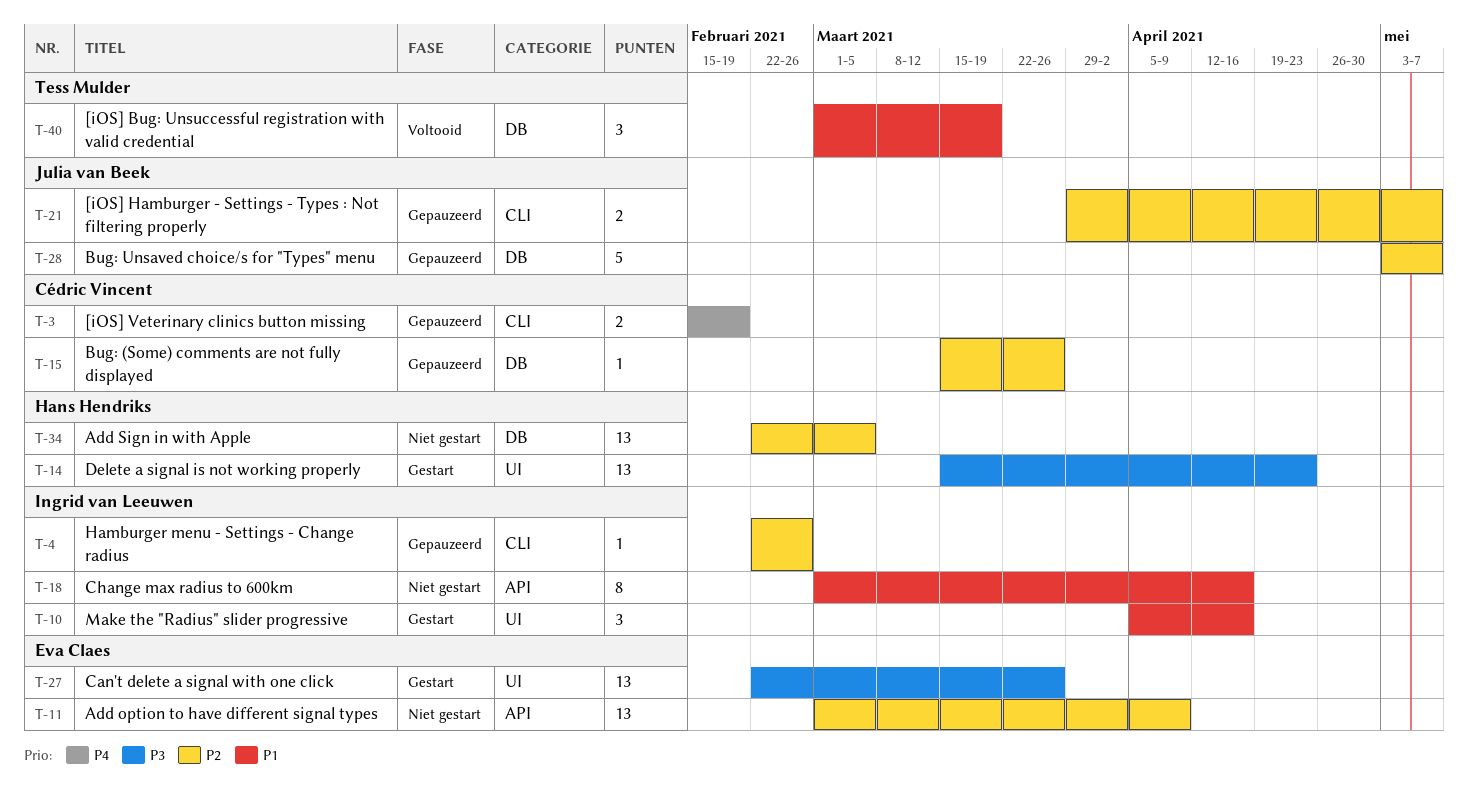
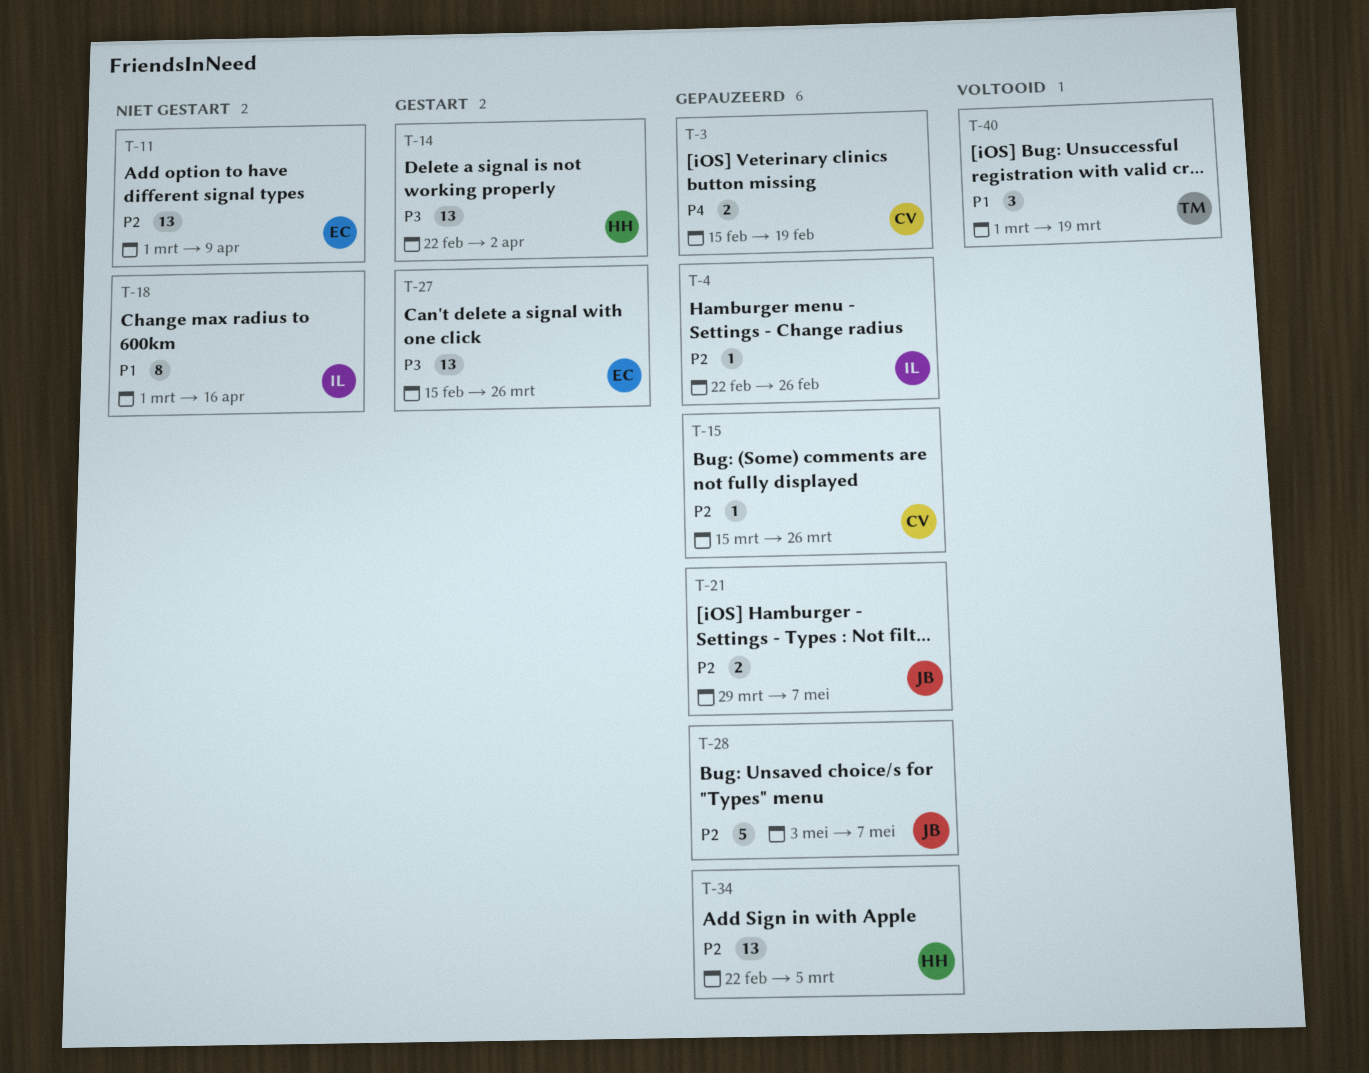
T-10: present -> none
T-14, start: Mar 15 -> Feb 22
T-14, due: Apr 23 -> Apr 2
T-27, start: Feb 22 -> Feb 15
T-34, status: Niet gestart -> Gepauzeerd

